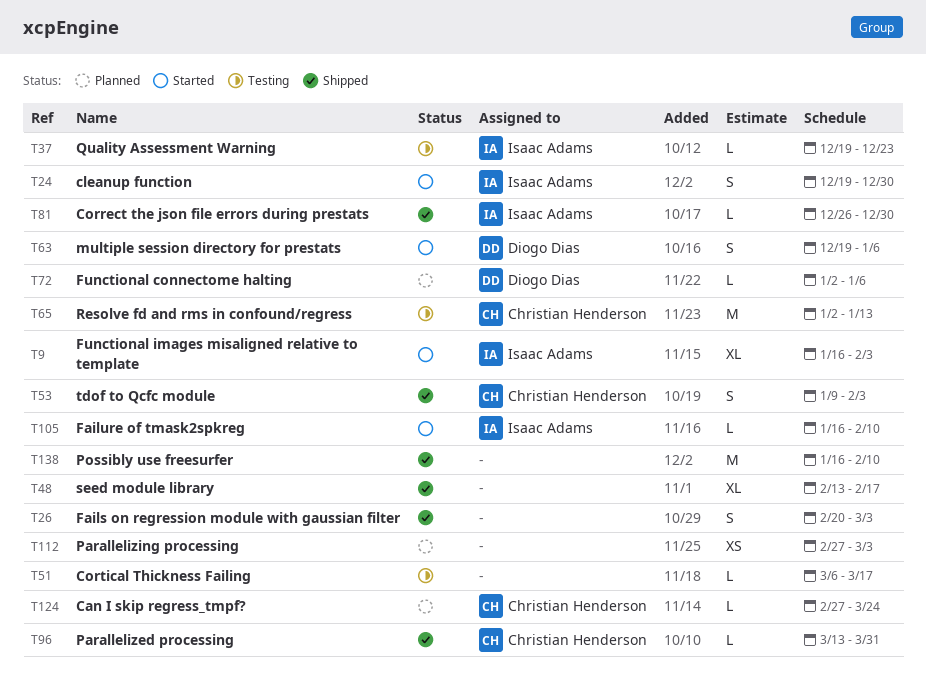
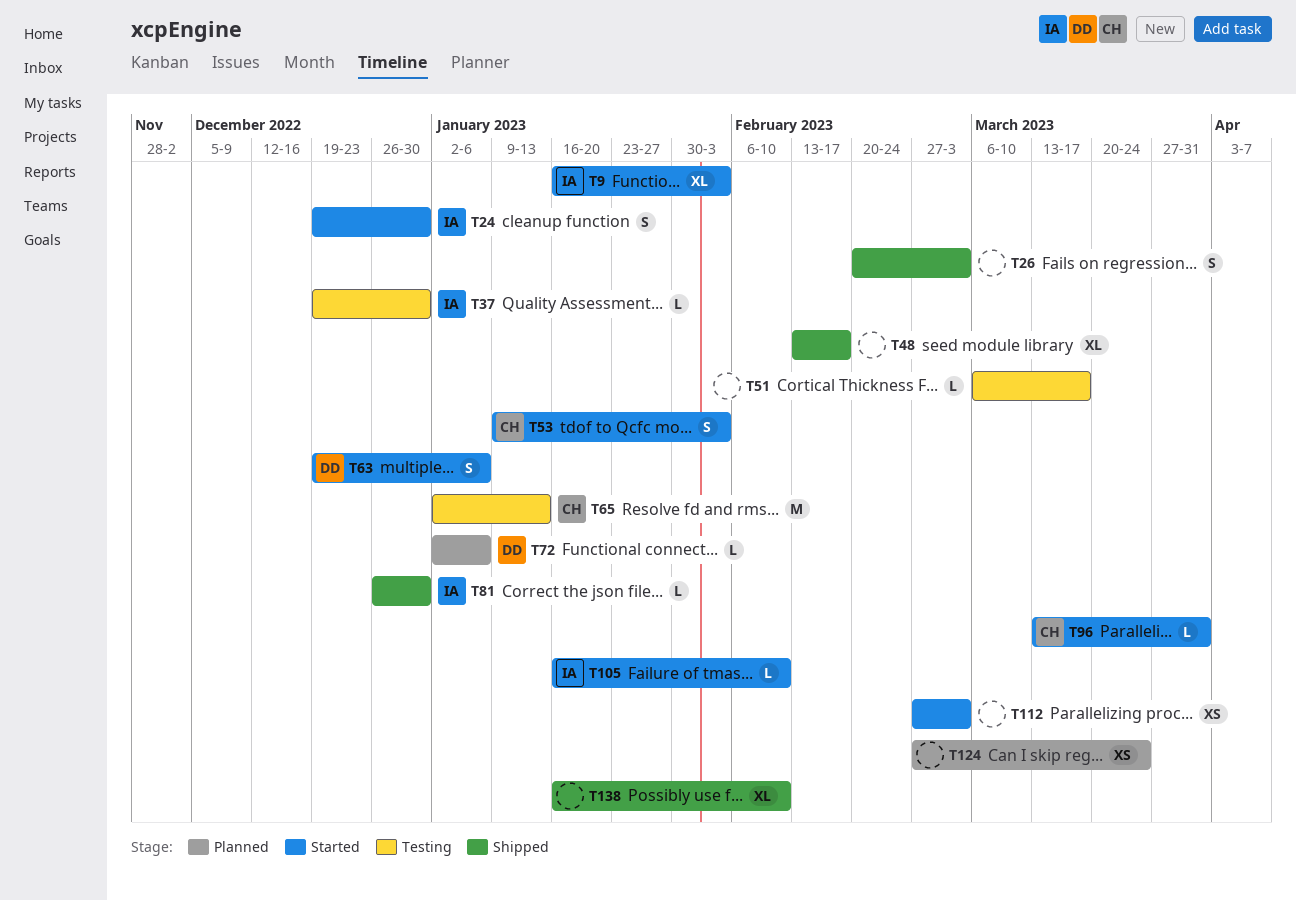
T37, due: Dec 23 -> Dec 30
T53, status: Shipped -> Started
T96, status: Shipped -> Started
T112, status: Planned -> Started
T124, owner: Christian Henderson -> none
T124, estimate: L -> XS
T138, estimate: M -> XL

